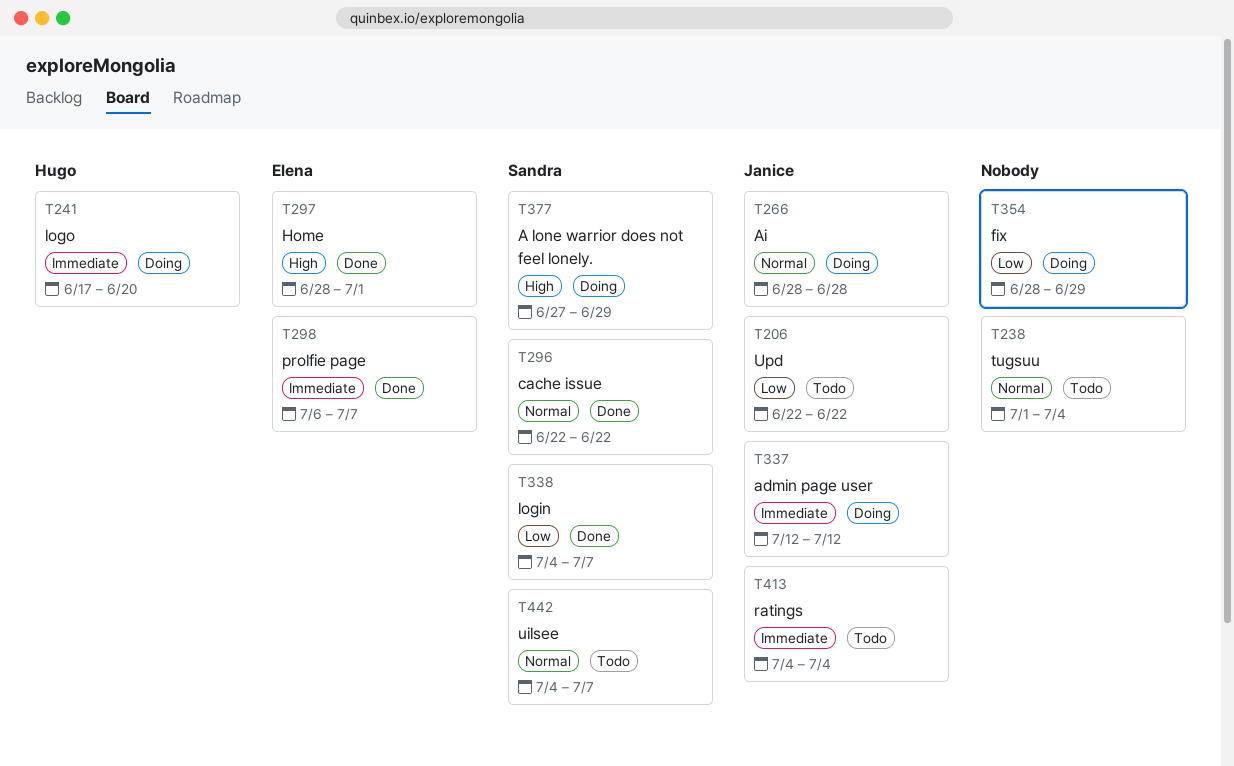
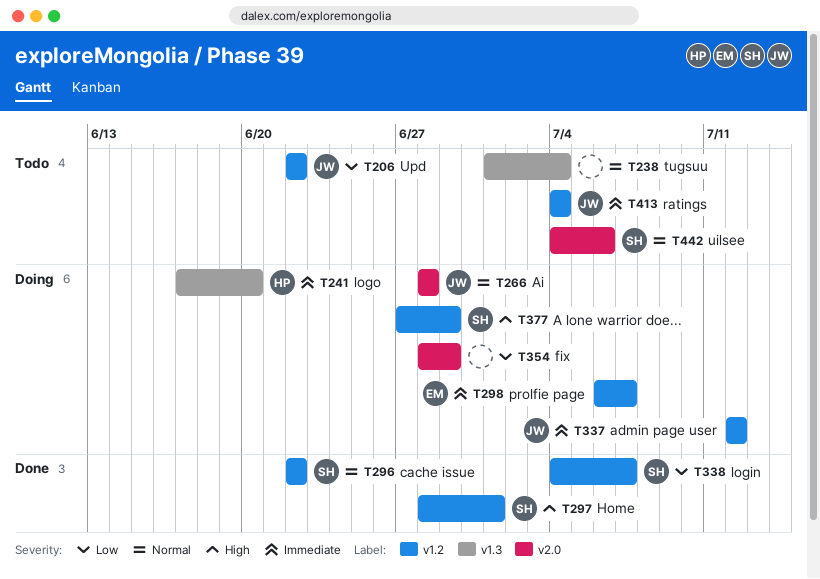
T297, owner: Elena -> Sandra
T298, status: Done -> Doing
T442, due: Jul 7 -> Jul 6

